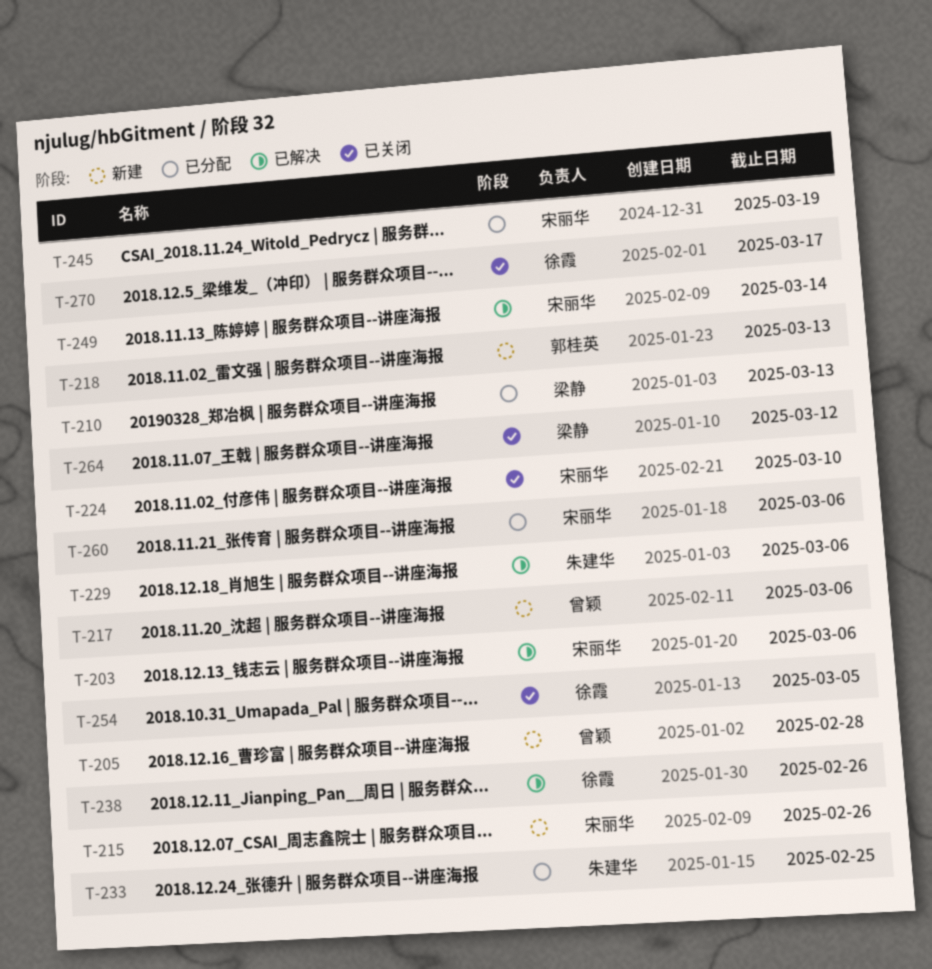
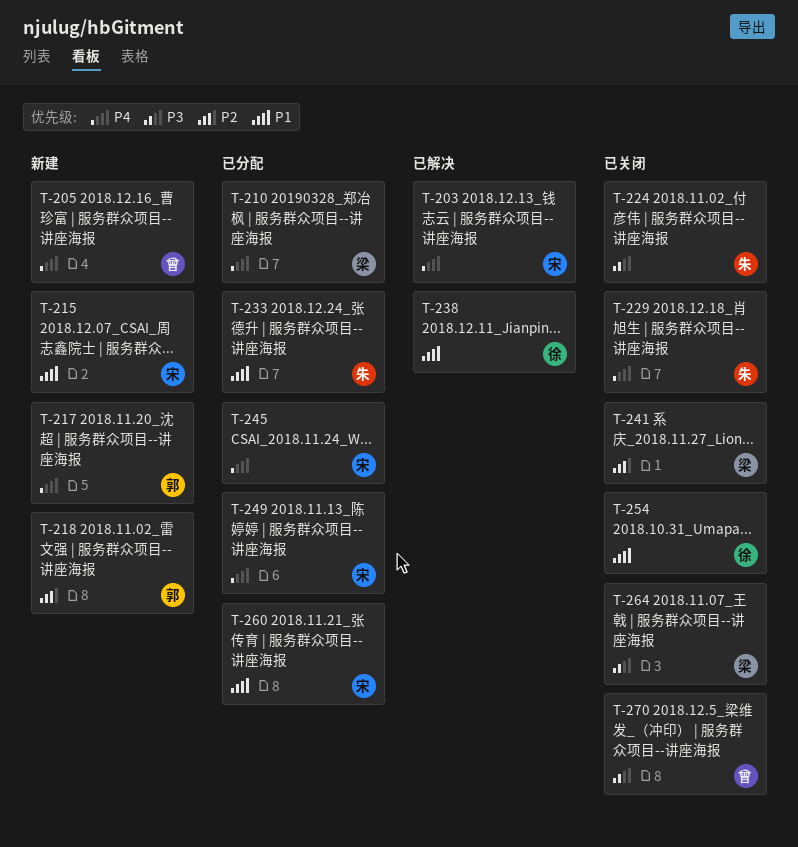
T-217, owner: 曾颖 -> 郭桂英
T-224, owner: 宋丽华 -> 朱建华
T-229, status: 已解决 -> 已关闭
T-241: none -> present
T-249, status: 已解决 -> 已分配
T-270, owner: 徐霞 -> 曾颖

